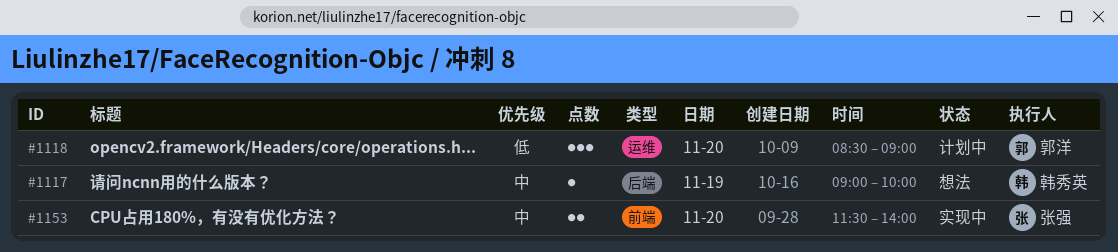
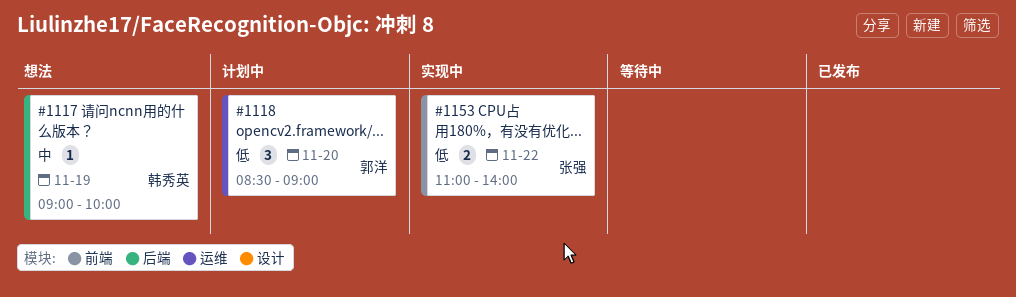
#1153, priority: 中 -> 低
#1153, day: Nov 20 -> Nov 22
#1153, begins: 11:30 -> 11:00

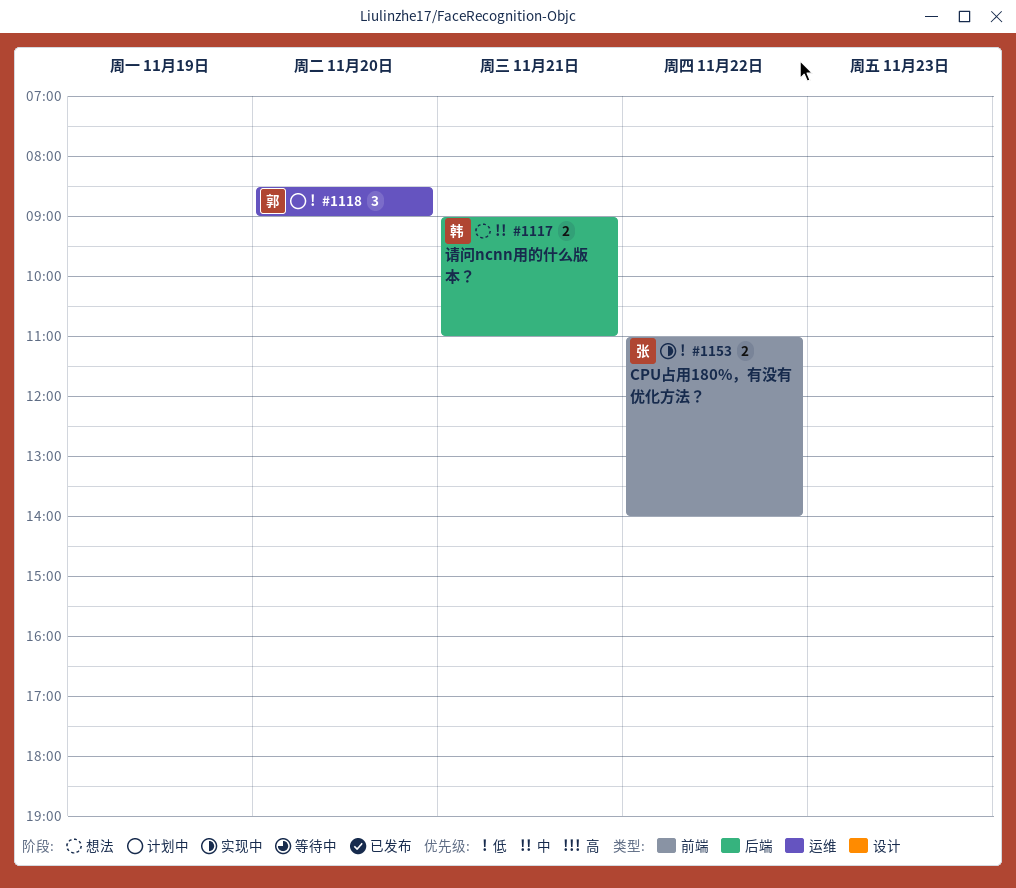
#1117, estimate: 1 -> 2
#1117, day: Nov 19 -> Nov 21
#1117, ends: 10:00 -> 11:00

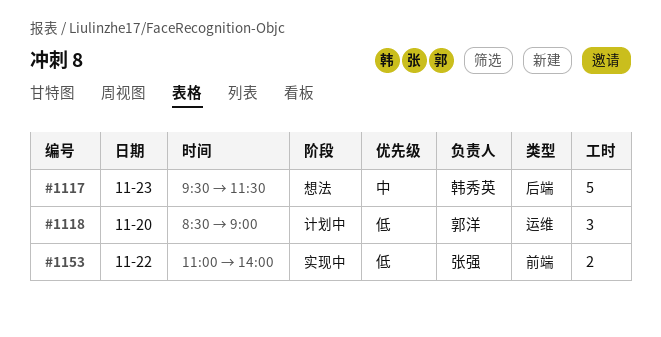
#1117, estimate: 2 -> 5
#1117, day: Nov 21 -> Nov 23
#1117, begins: 09:00 -> 09:30
#1117, ends: 11:00 -> 11:30

